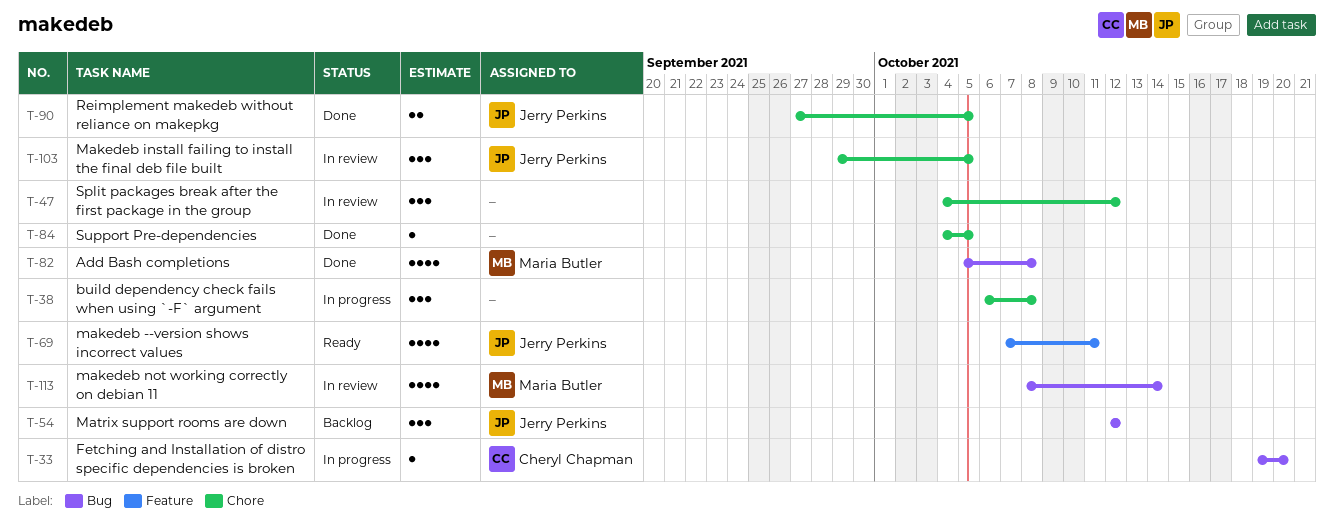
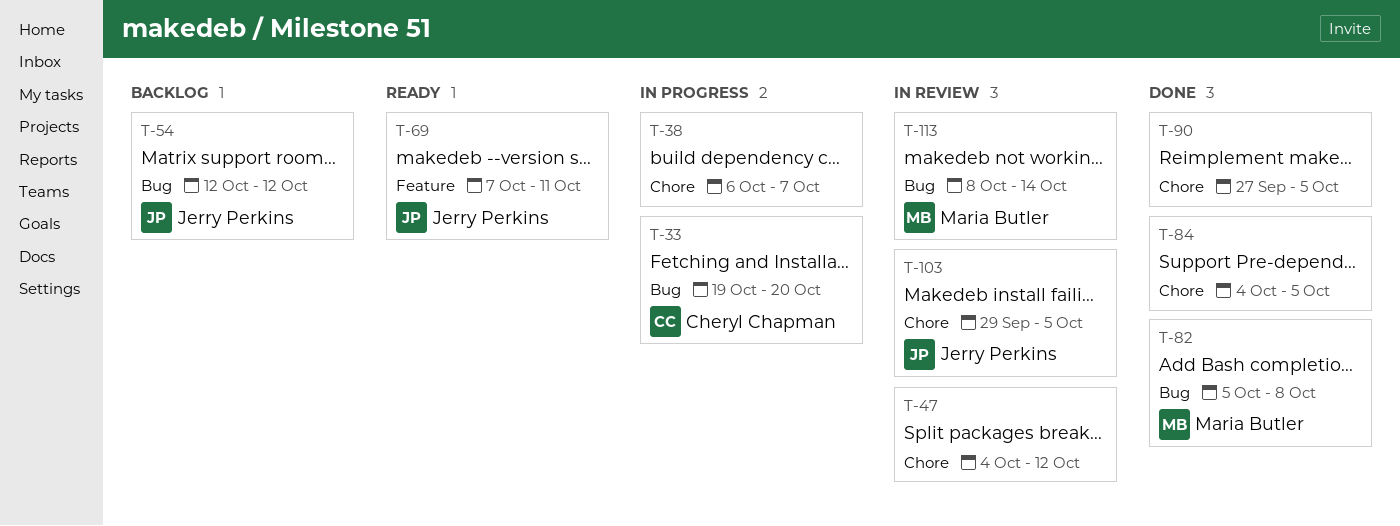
T-38, due: Oct 8 -> Oct 7
T-90, owner: Jerry Perkins -> none

